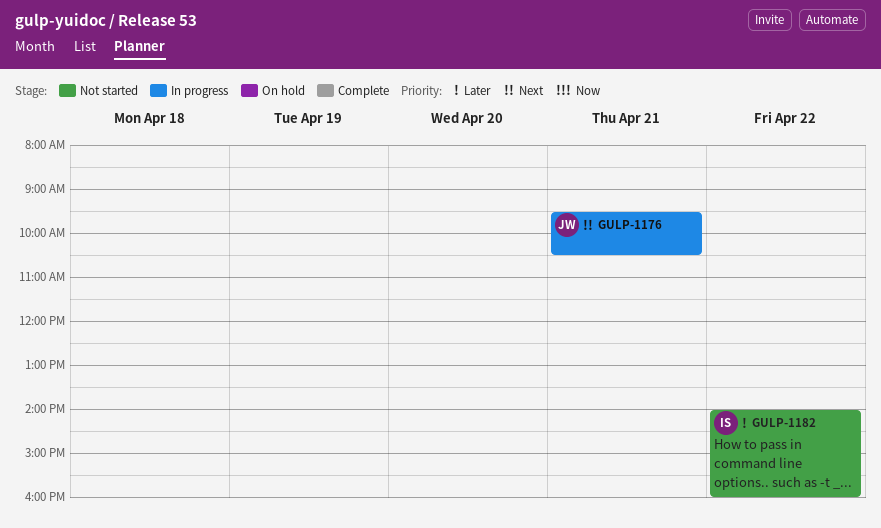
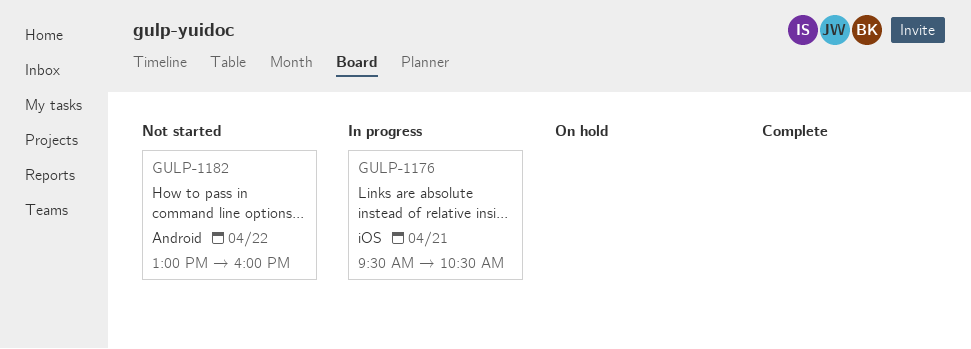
GULP-1182, begins: 14:00 -> 13:00

